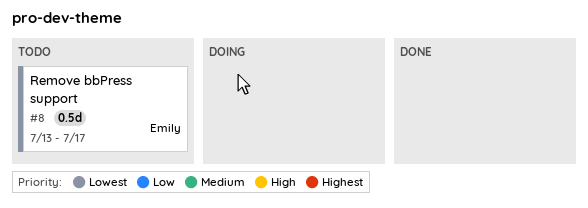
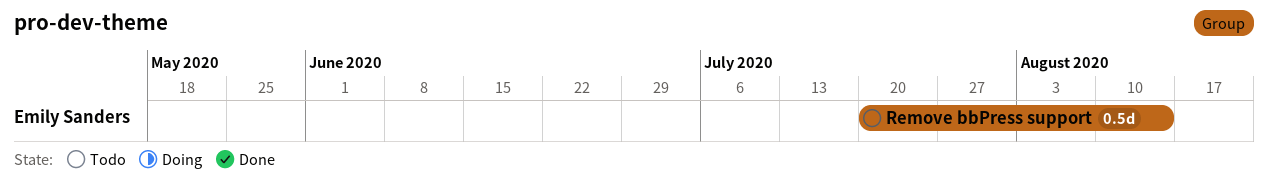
Remove bbPress support, start: Jul 13 -> Jul 20
Remove bbPress support, due: Jul 17 -> Aug 14

